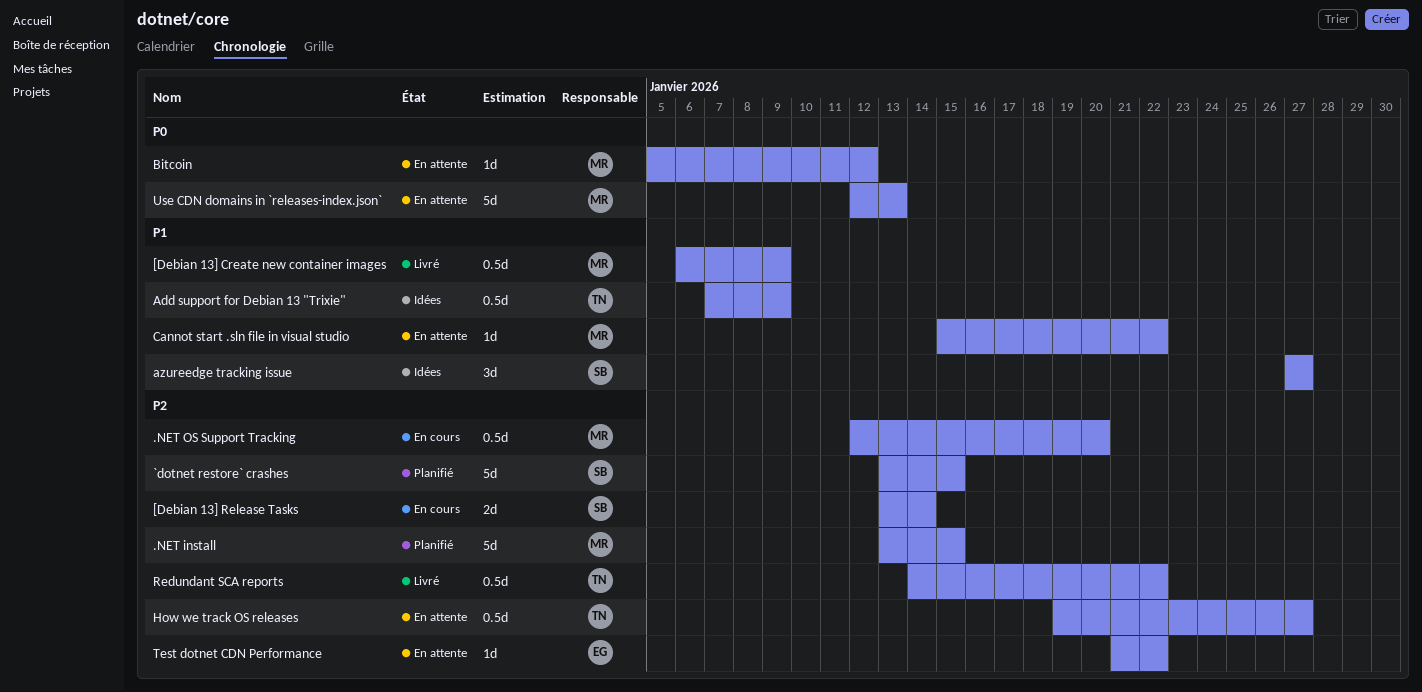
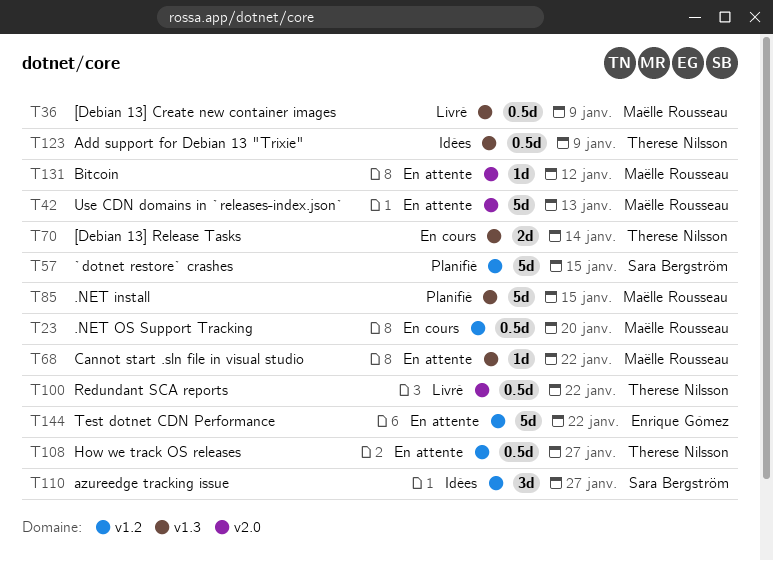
[Debian 13] Release Tasks, owner: Sara Bergström -> Therese Nilsson
Test dotnet CDN Performance, estimate: 1d -> 5d

